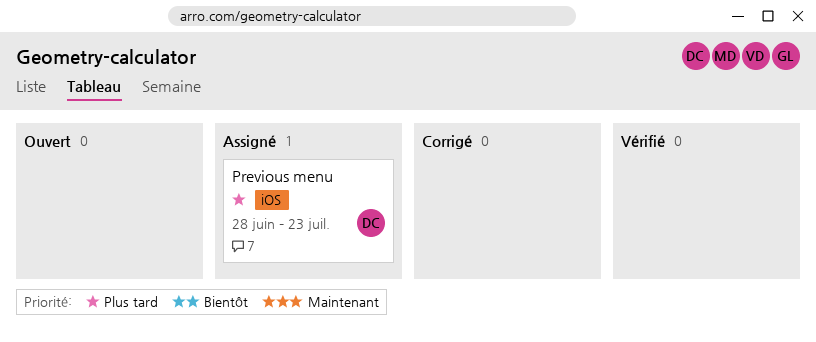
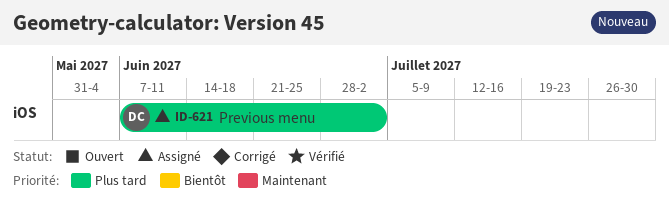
Previous menu, start: Jun 28 -> Jun 7
Previous menu, due: Jul 23 -> Jul 2

